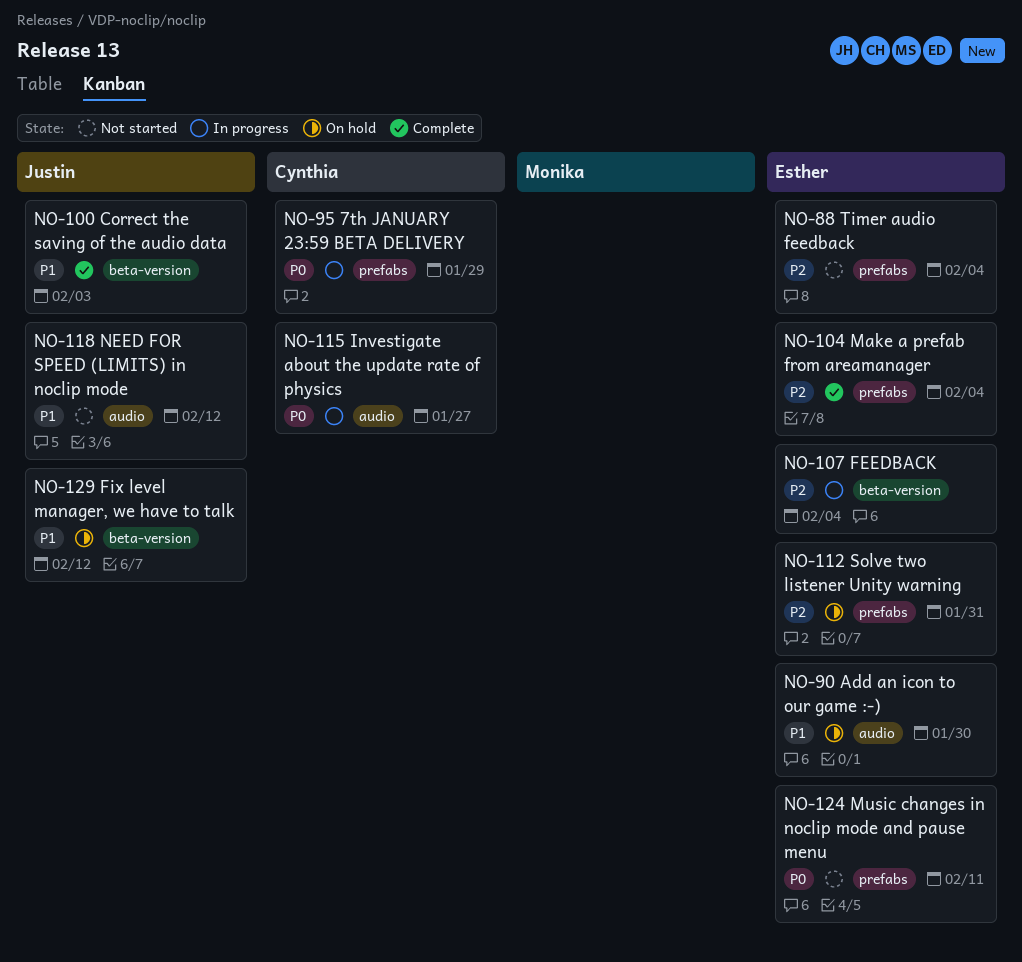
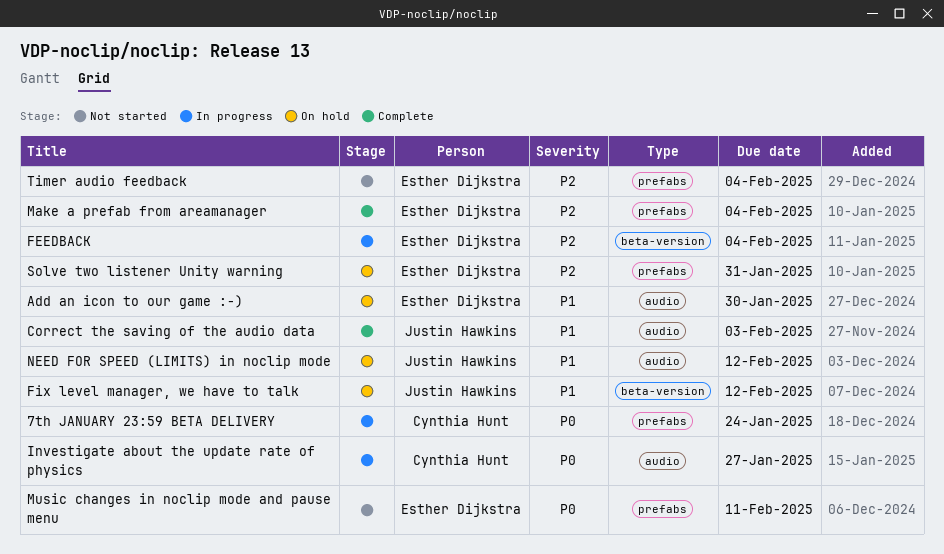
7th JANUARY 23:59 BETA DELIVERY, due: Jan 29 -> Jan 24
Correct the saving of the audio data, label: beta-version -> audio
NEED FOR SPEED (LIMITS) in noclip mode, status: Not started -> On hold

